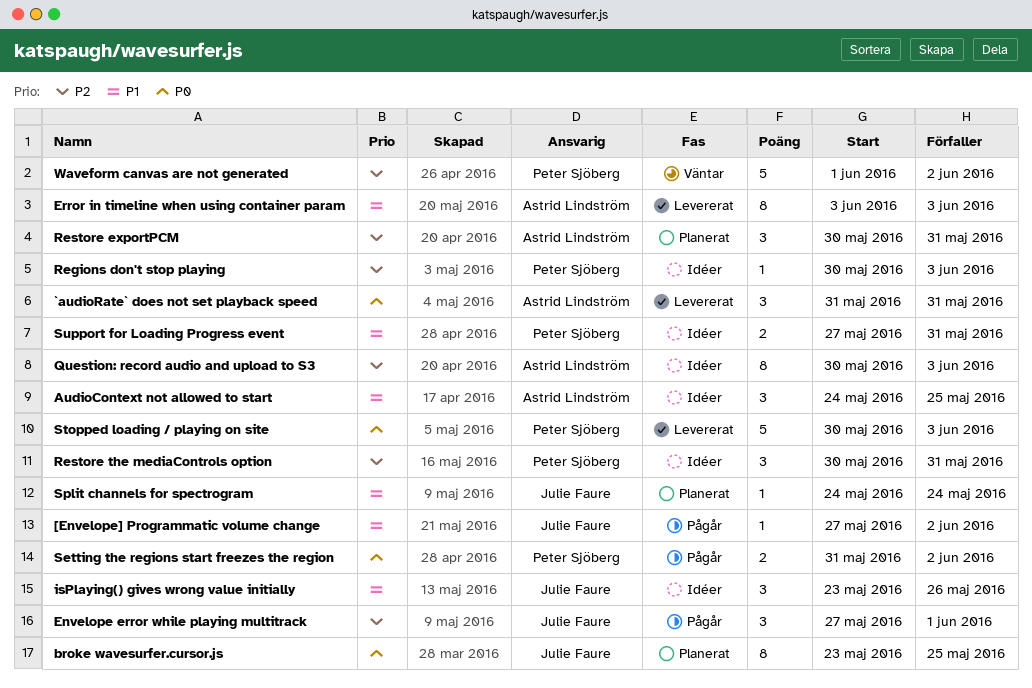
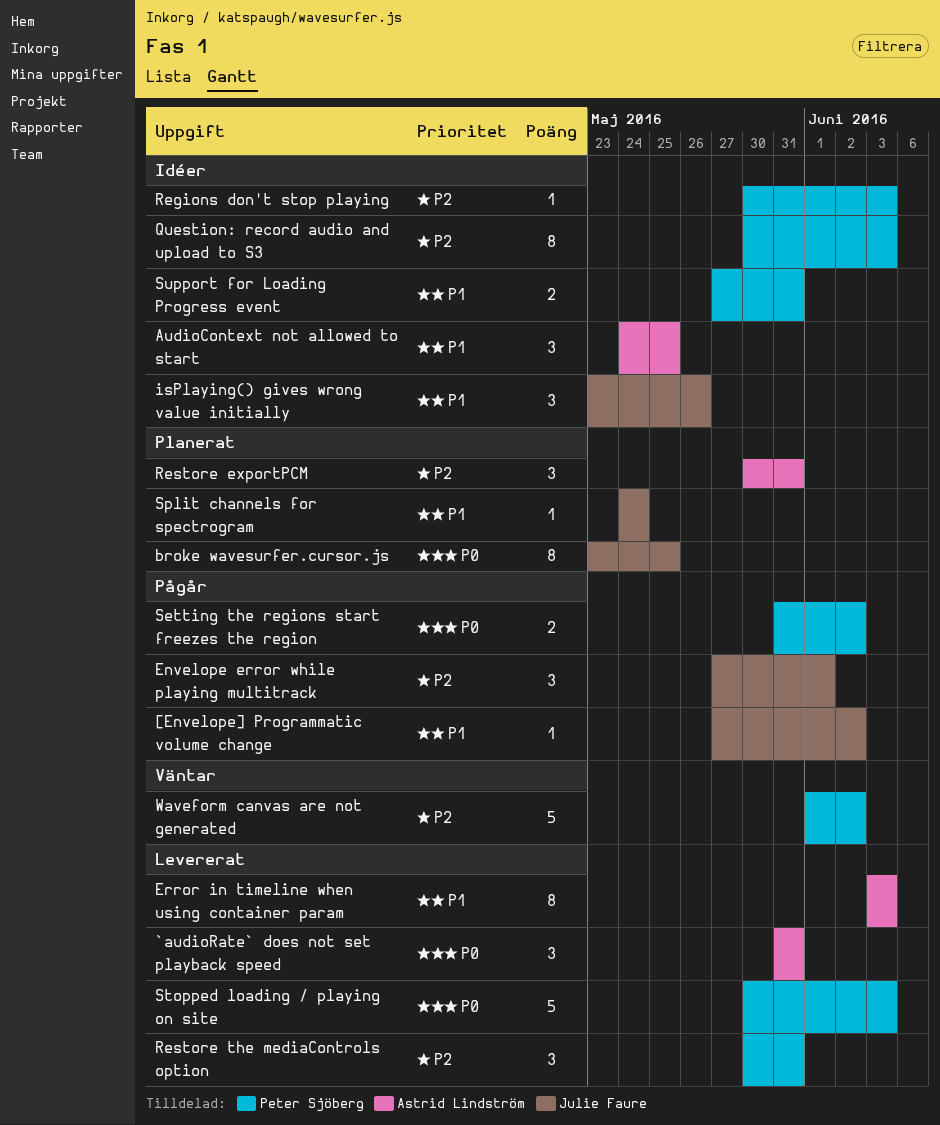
Question: record audio and upload to S3, owner: Astrid Lindström -> Peter Sjöberg
Restore the mediaControls option, status: Idéer -> Levererat

